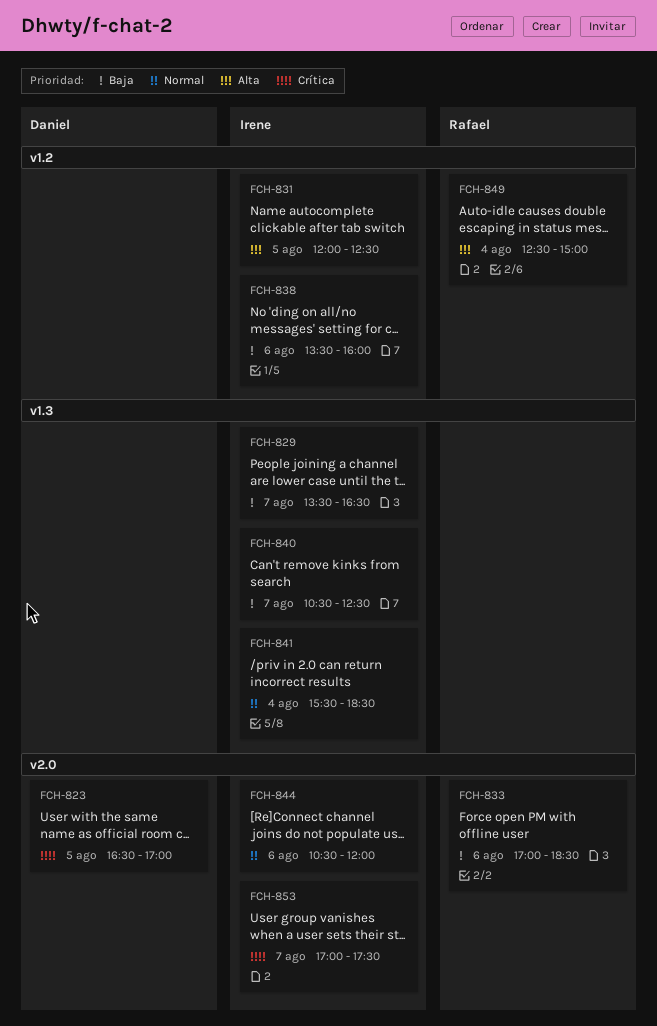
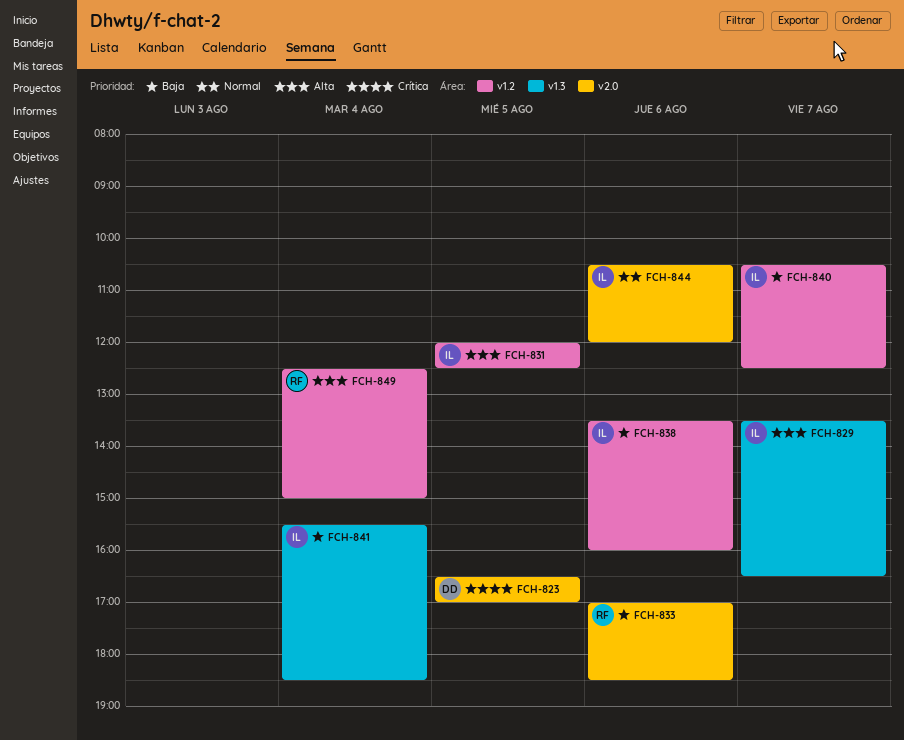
FCH-829, priority: Baja -> Alta
FCH-840, label: v1.3 -> v1.2
FCH-841, priority: Normal -> Baja
FCH-853: present -> none

